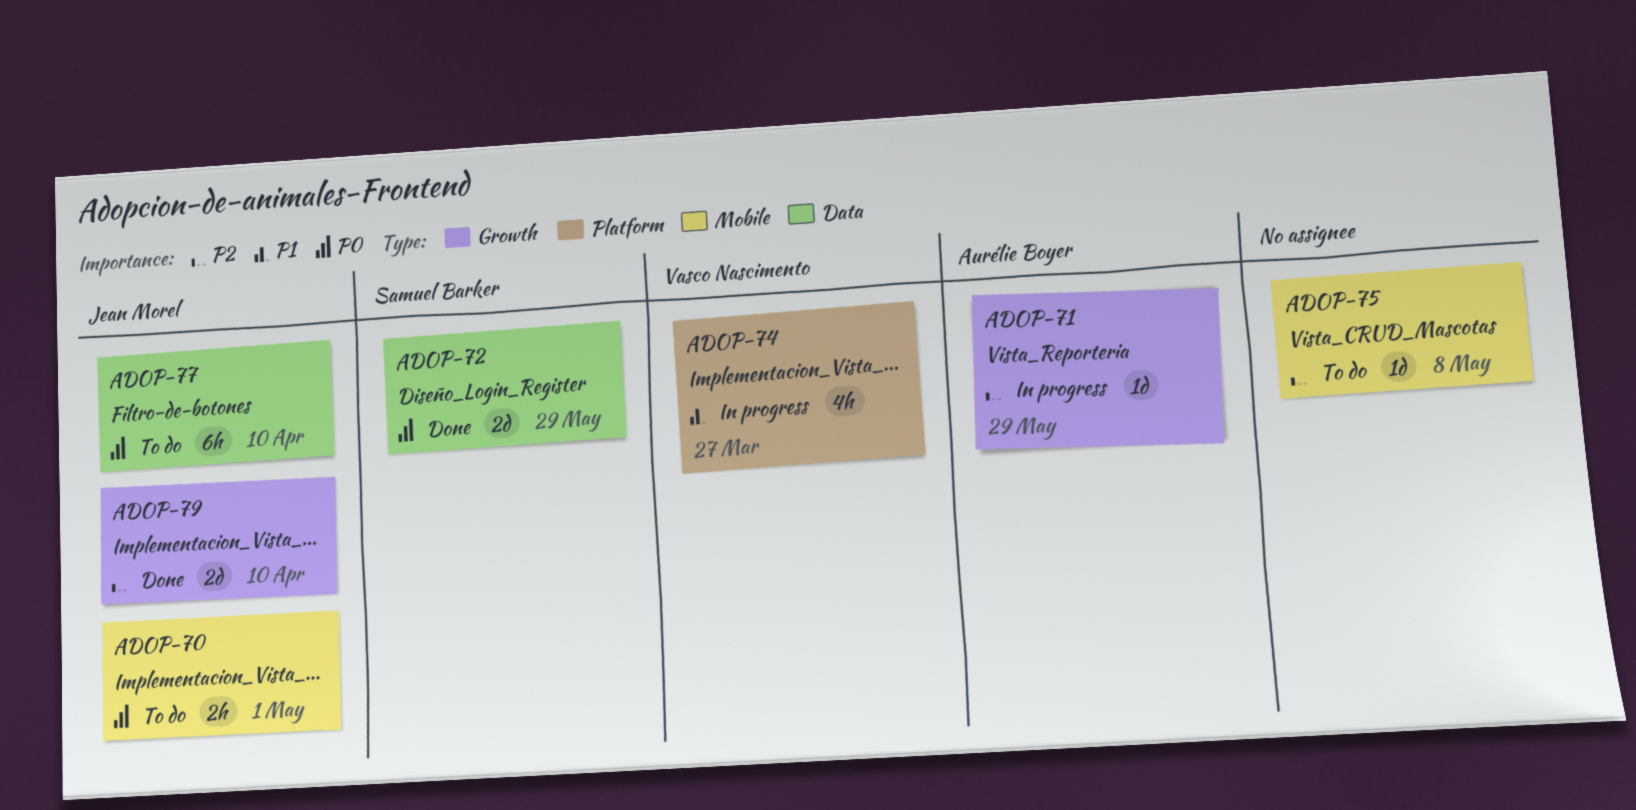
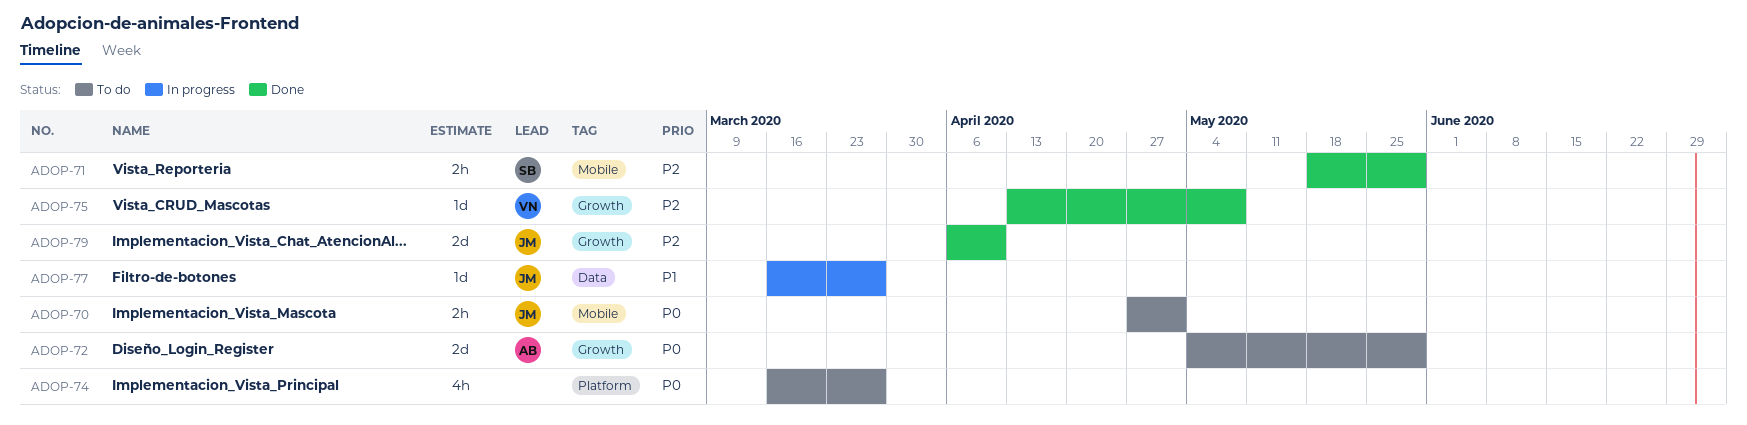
ADOP-71, status: In progress -> Done
ADOP-71, owner: Aurélie Boyer -> Samuel Barker
ADOP-71, label: Growth -> Mobile
ADOP-71, estimate: 1d -> 2h
ADOP-72, status: Done -> To do
ADOP-72, owner: Samuel Barker -> Aurélie Boyer
ADOP-72, label: Data -> Growth
ADOP-74, status: In progress -> To do
ADOP-74, owner: Vasco Nascimento -> none
ADOP-74, priority: P1 -> P0
ADOP-75, status: To do -> Done
ADOP-75, owner: none -> Vasco Nascimento
ADOP-75, label: Mobile -> Growth
ADOP-77, status: To do -> In progress
ADOP-77, priority: P0 -> P1
ADOP-77, estimate: 6h -> 1d
ADOP-77, due: Apr 10 -> Mar 27

